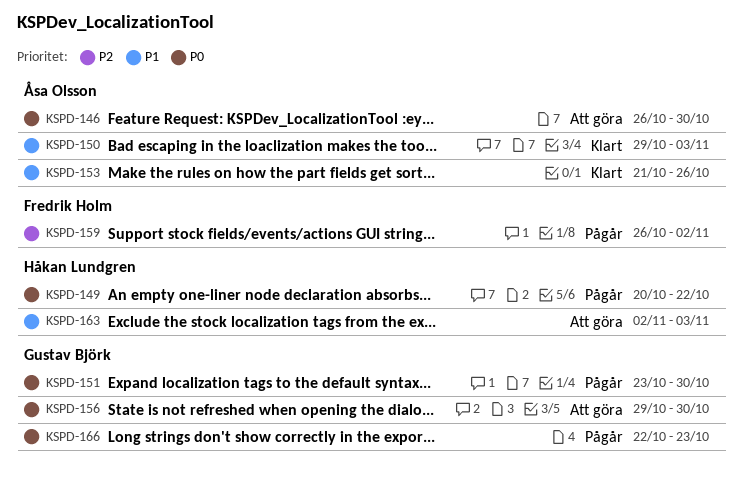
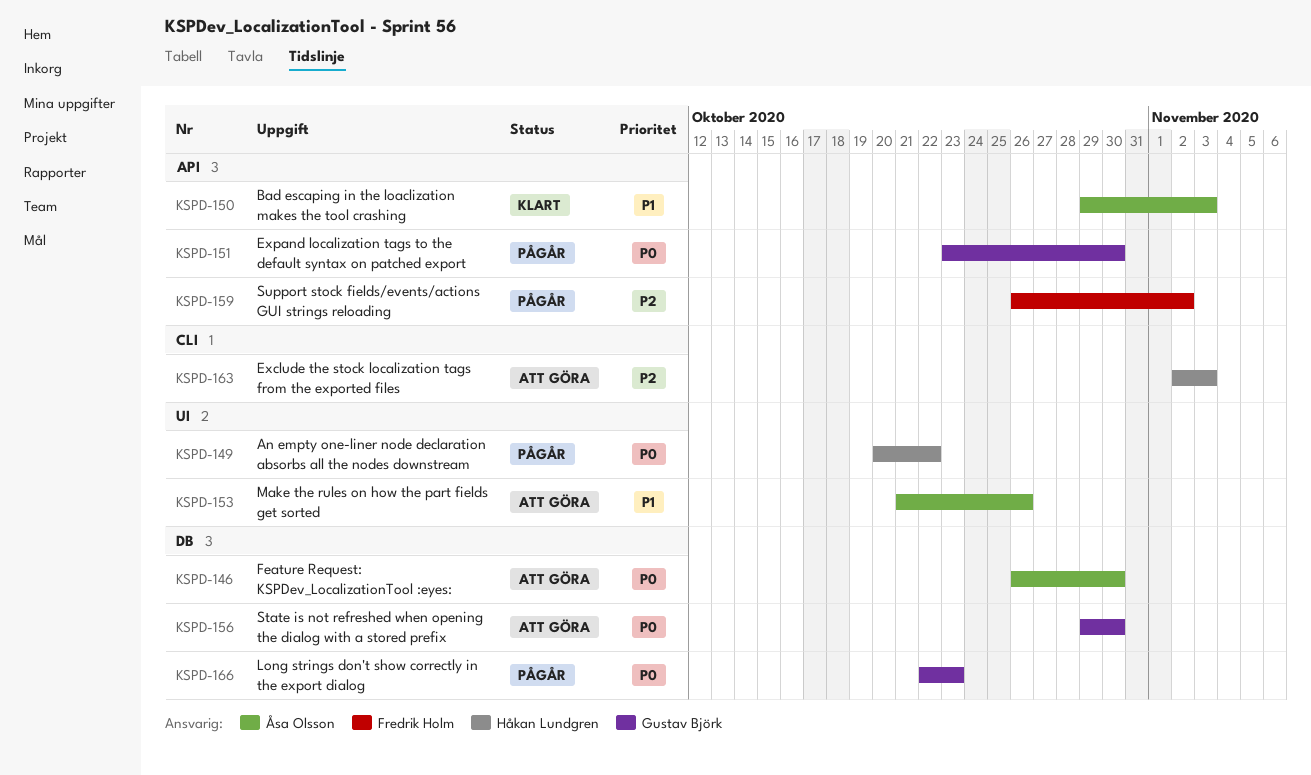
KSPD-153, status: Klart -> Att göra
KSPD-163, priority: P1 -> P2

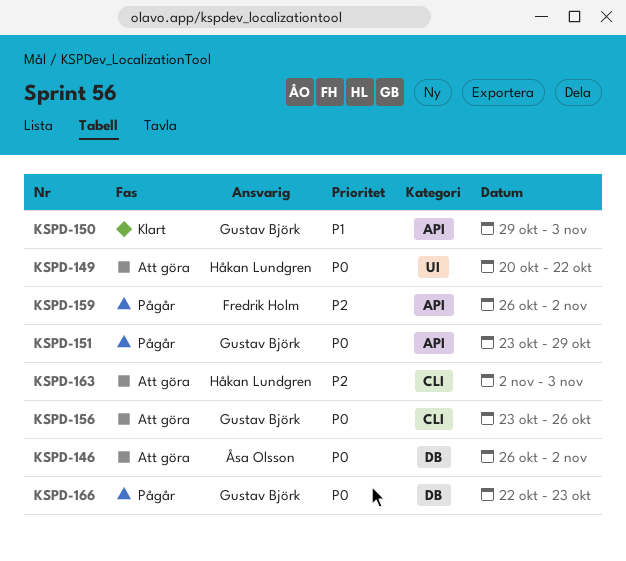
KSPD-146, due: Oct 30 -> Nov 2
KSPD-149, status: Pågår -> Att göra
KSPD-150, owner: Åsa Olsson -> Gustav Björk
KSPD-151, due: Oct 30 -> Oct 29
KSPD-153: present -> none
KSPD-156, label: DB -> CLI
KSPD-156, start: Oct 29 -> Oct 23
KSPD-156, due: Oct 30 -> Oct 26

